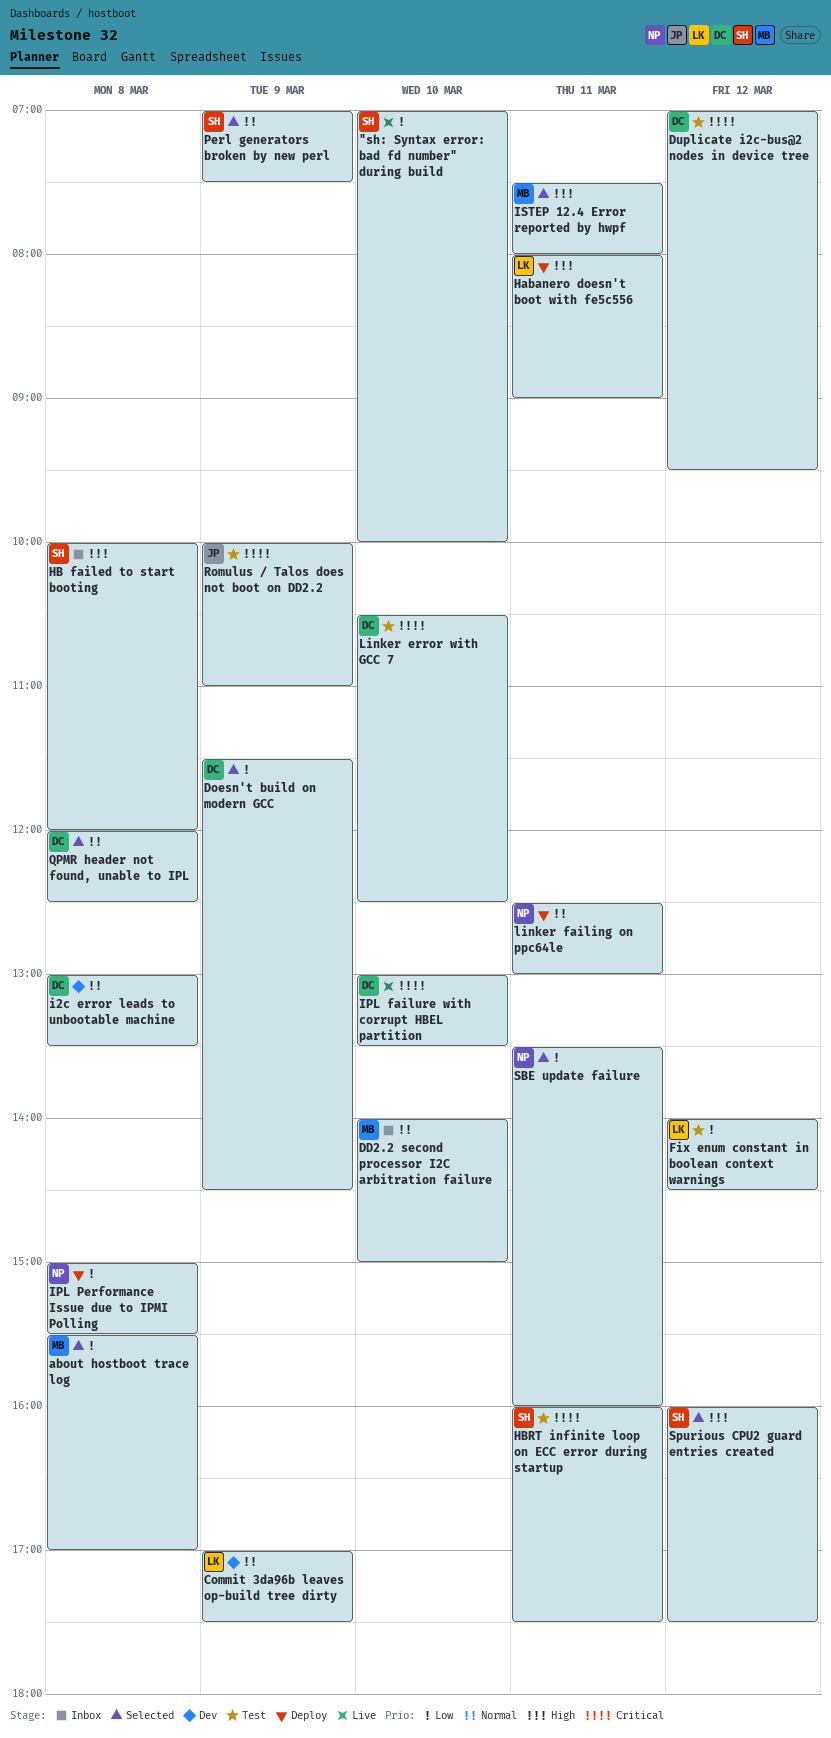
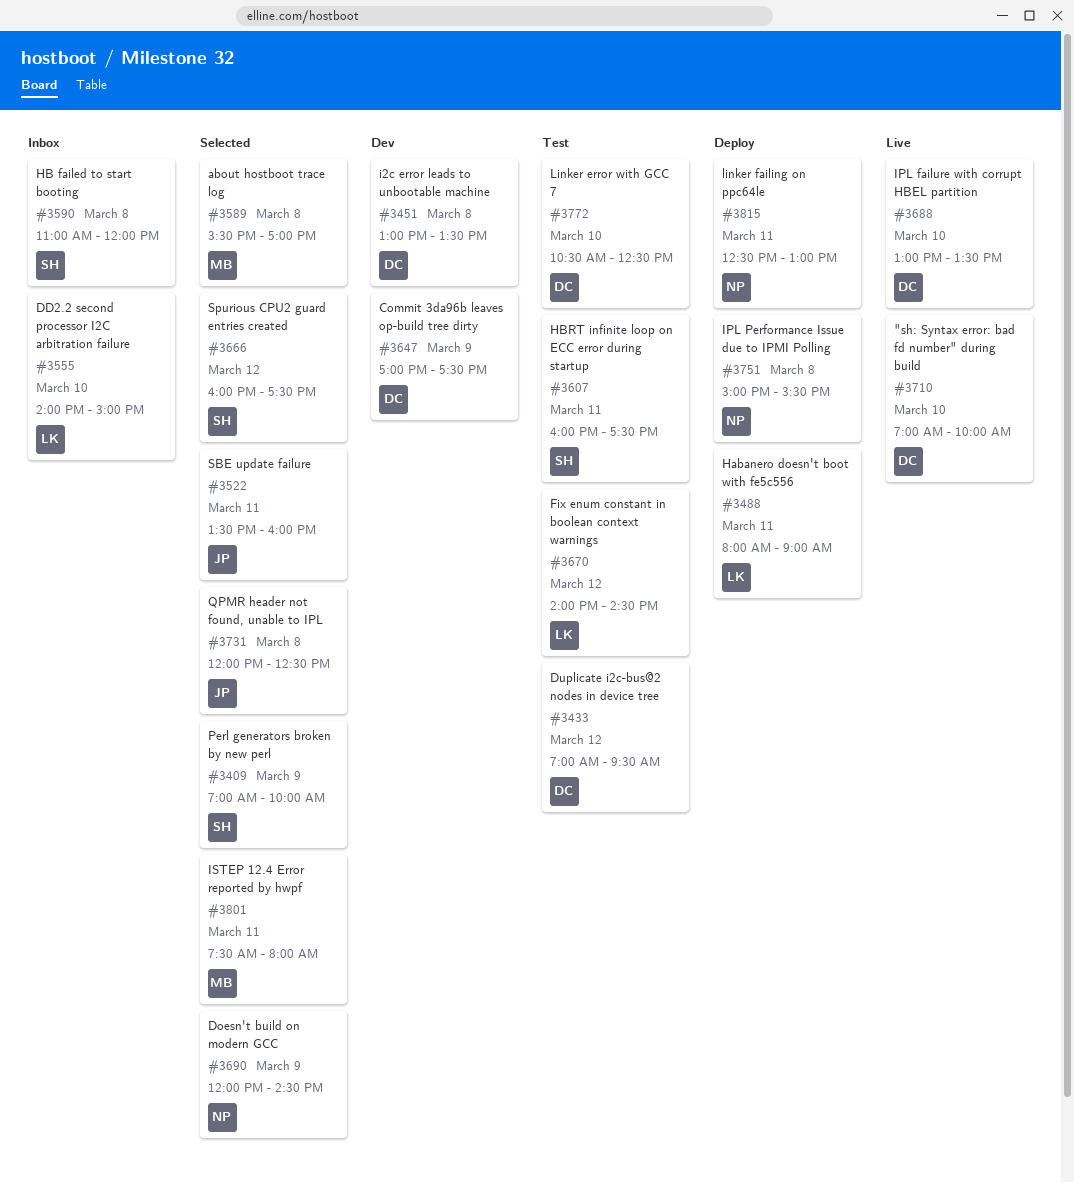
"sh: Syntax error: bad fd number" during build, owner: SH -> DC
Commit 3da96b leaves op-build tree dirty, owner: LK -> DC
DD2.2 second processor I2C arbitration failure, owner: MB -> LK
Doesn't build on modern GCC, owner: DC -> NP
Doesn't build on modern GCC, begins: 11:30 -> 12:00
HB failed to start booting, begins: 10:00 -> 11:00
Perl generators broken by new perl, ends: 07:30 -> 10:00
QPMR header not found, unable to IPL, owner: DC -> JP
Romulus / Talos does not boot on DD2.2: present -> none
SBE update failure, owner: NP -> JP

